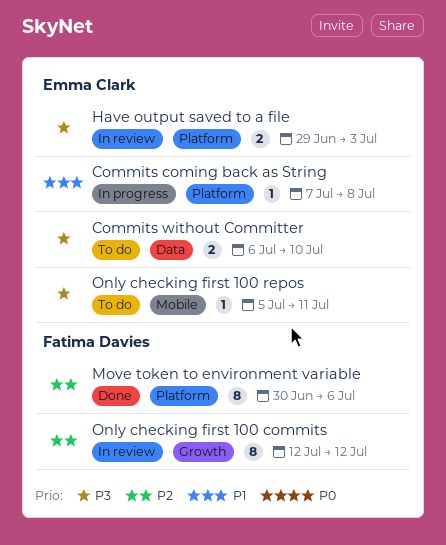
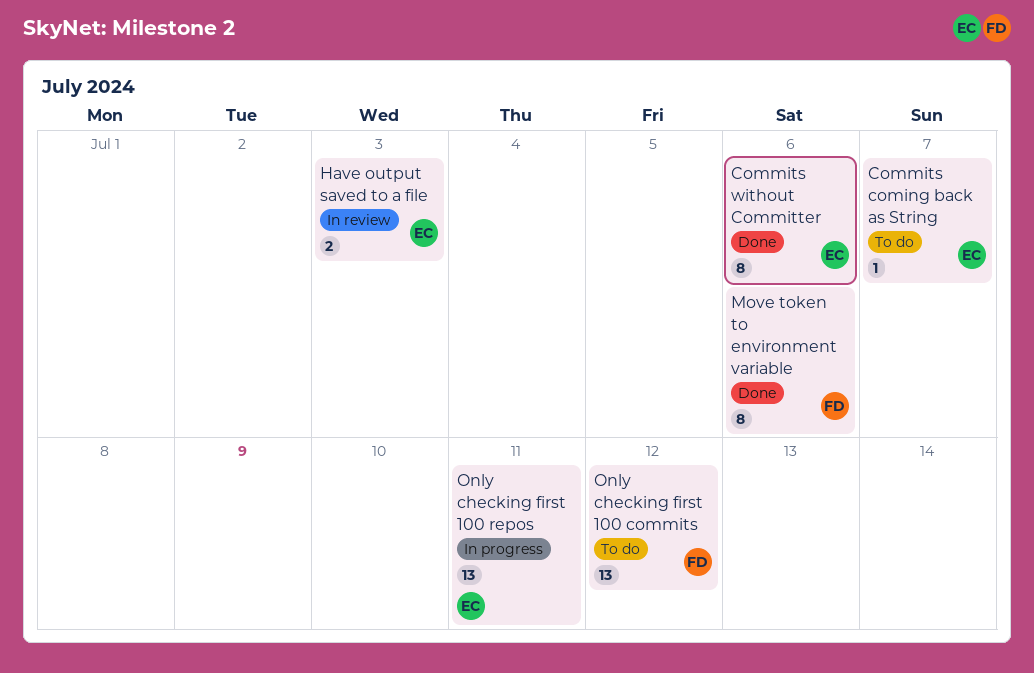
Commits coming back as String, status: In progress -> To do
Commits coming back as String, due: Jul 8 -> Jul 7
Commits without Committer, status: To do -> Done
Commits without Committer, estimate: 2 -> 8
Commits without Committer, due: Jul 10 -> Jul 6
Only checking first 100 commits, status: In review -> To do
Only checking first 100 commits, estimate: 8 -> 13
Only checking first 100 repos, status: To do -> In progress
Only checking first 100 repos, estimate: 1 -> 13

